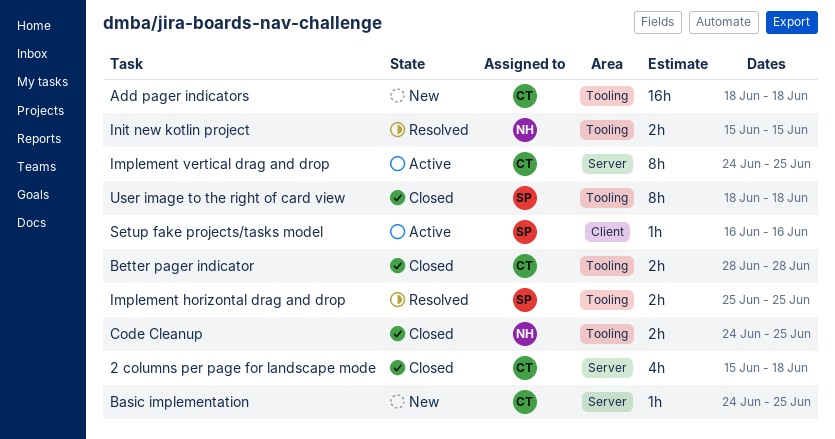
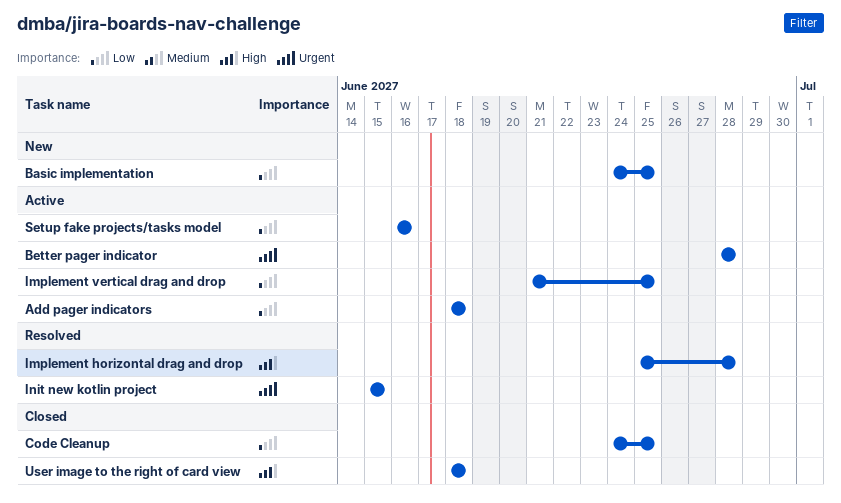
2 columns per page for landscape mode: present -> none
Add pager indicators, status: New -> Active
Better pager indicator, status: Closed -> Active
Implement horizontal drag and drop, due: Jun 25 -> Jun 28
Implement vertical drag and drop, start: Jun 24 -> Jun 21

